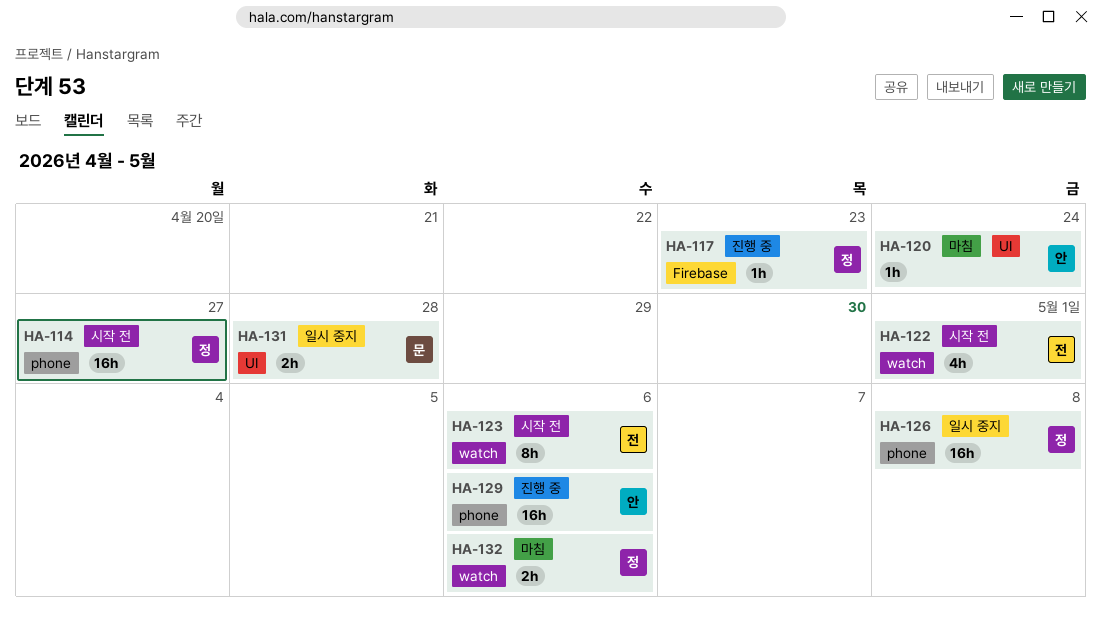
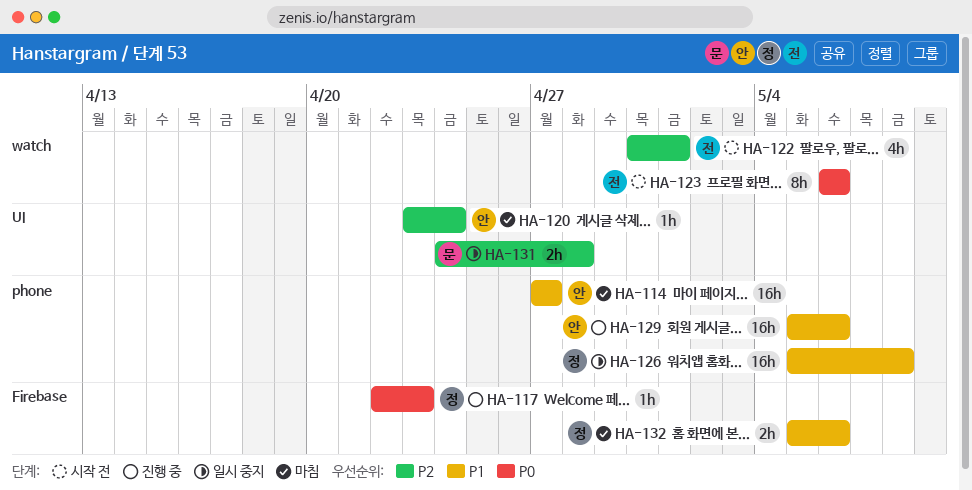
HA-114, status: 시작 전 -> 마침
HA-114, owner: 정 -> 안
HA-132, label: watch -> Firebase

